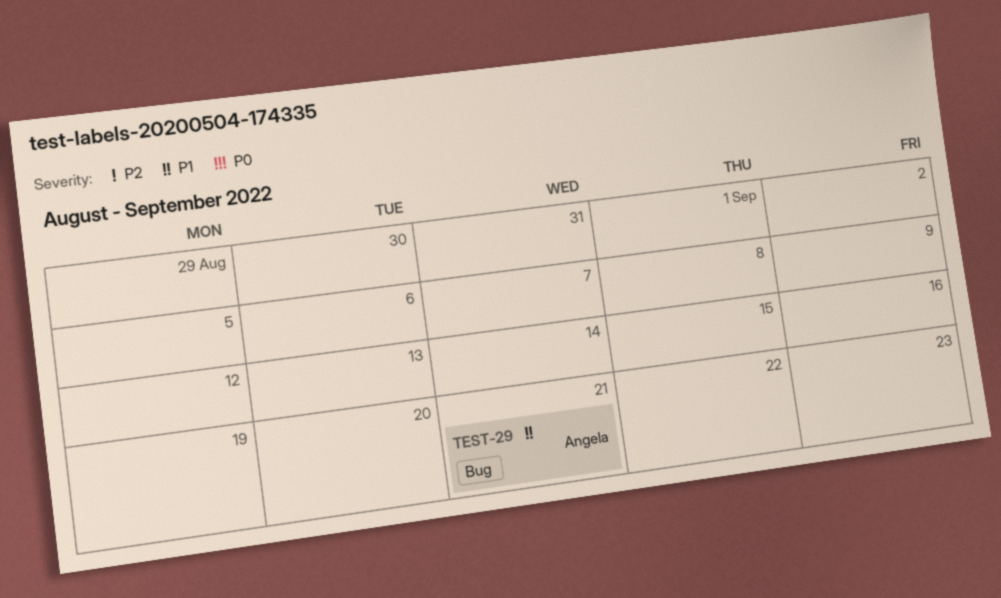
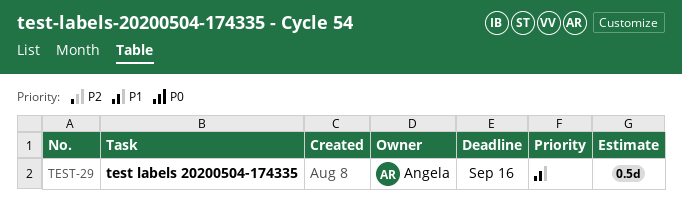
TEST-29, due: Sep 21 -> Sep 16

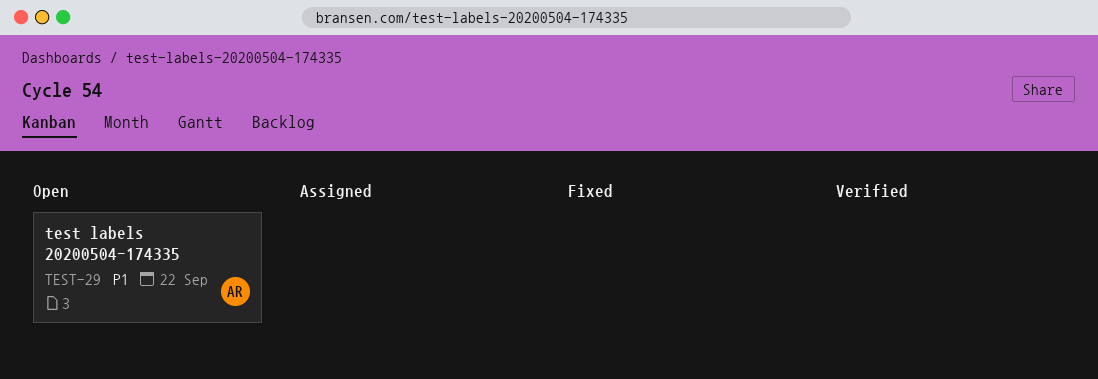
TEST-29, due: Sep 16 -> Sep 22

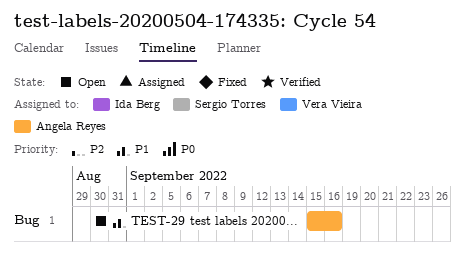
TEST-29, due: Sep 22 -> Sep 16

